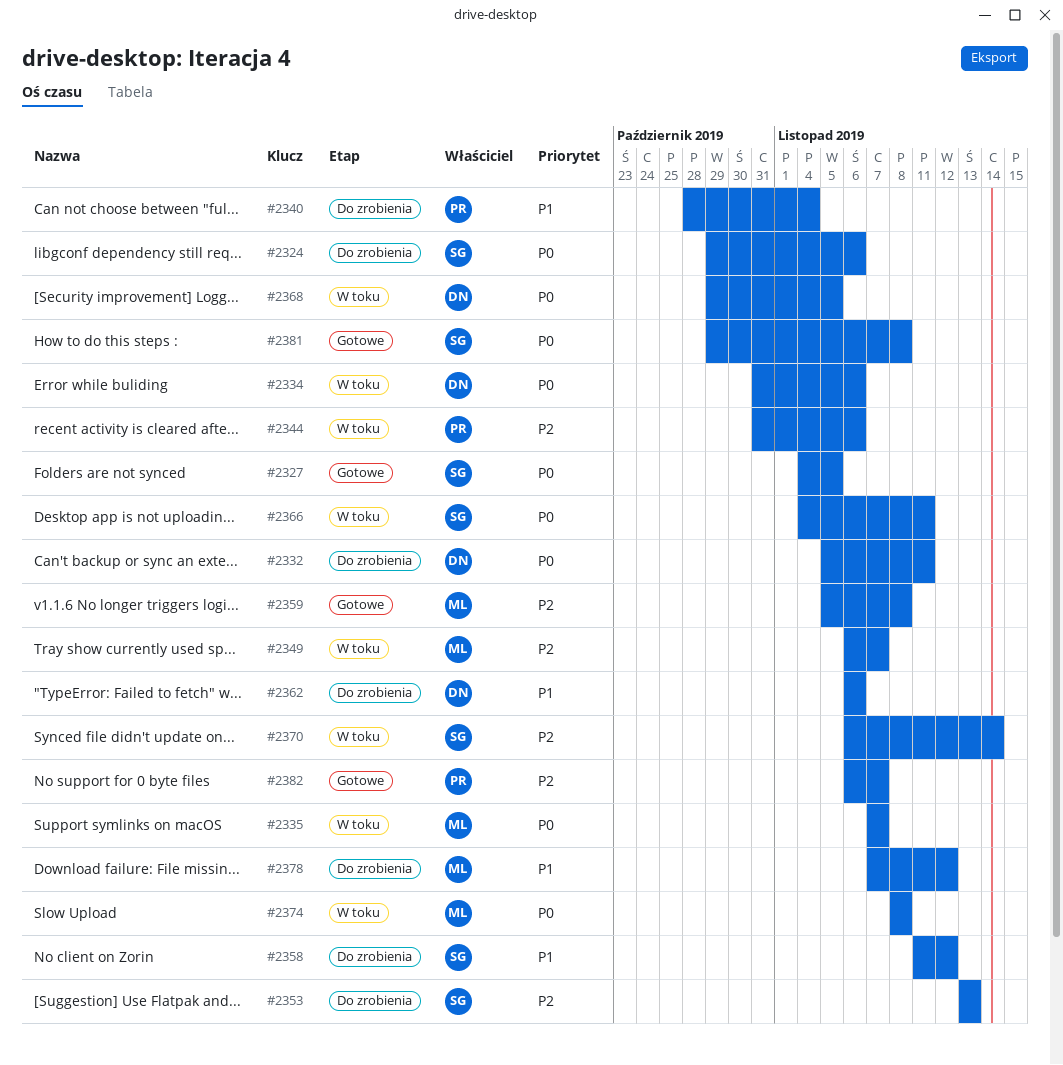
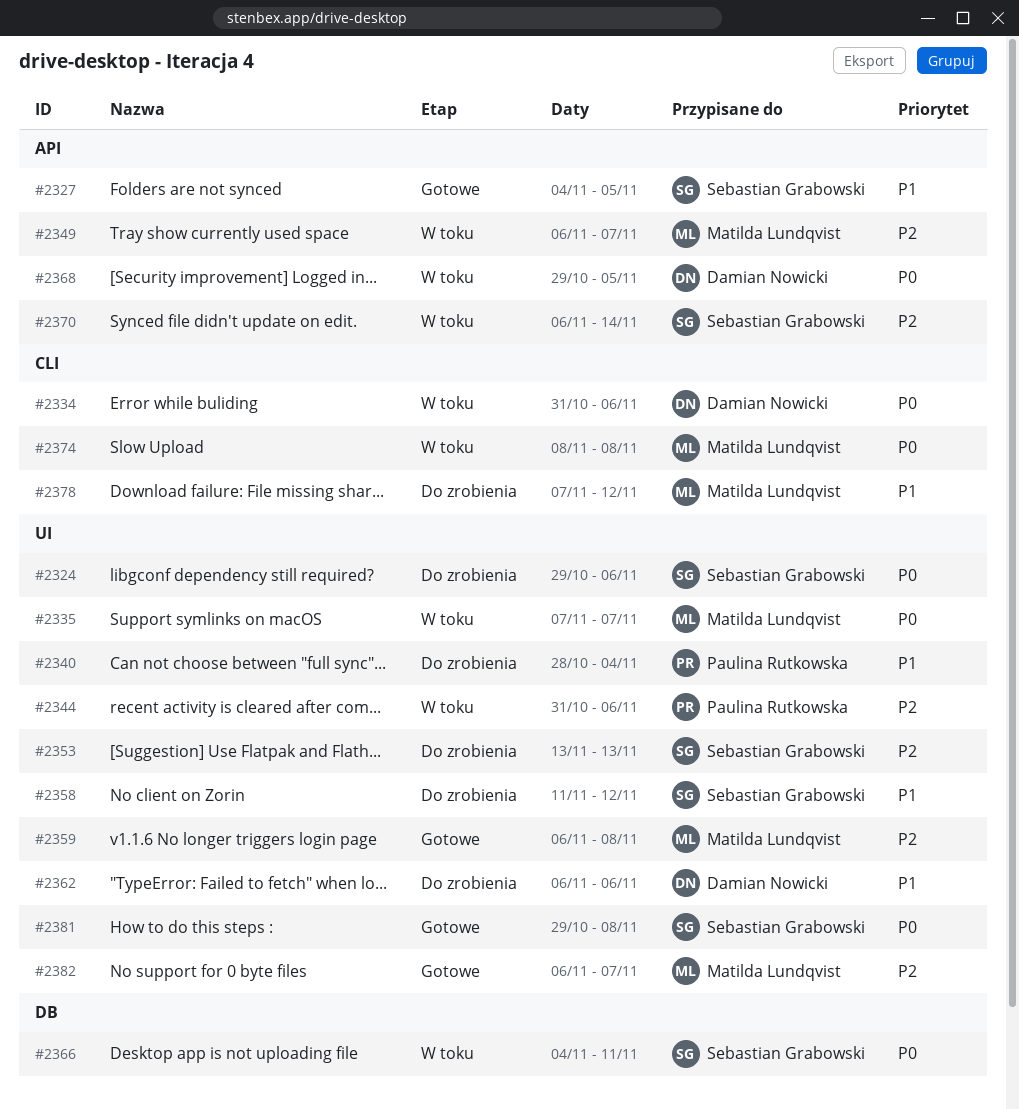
#2327, priority: P0 -> P1
#2332: present -> none
#2359, start: Nov 5 -> Nov 6
#2382, owner: Paulina Rutkowska -> Matilda Lundqvist

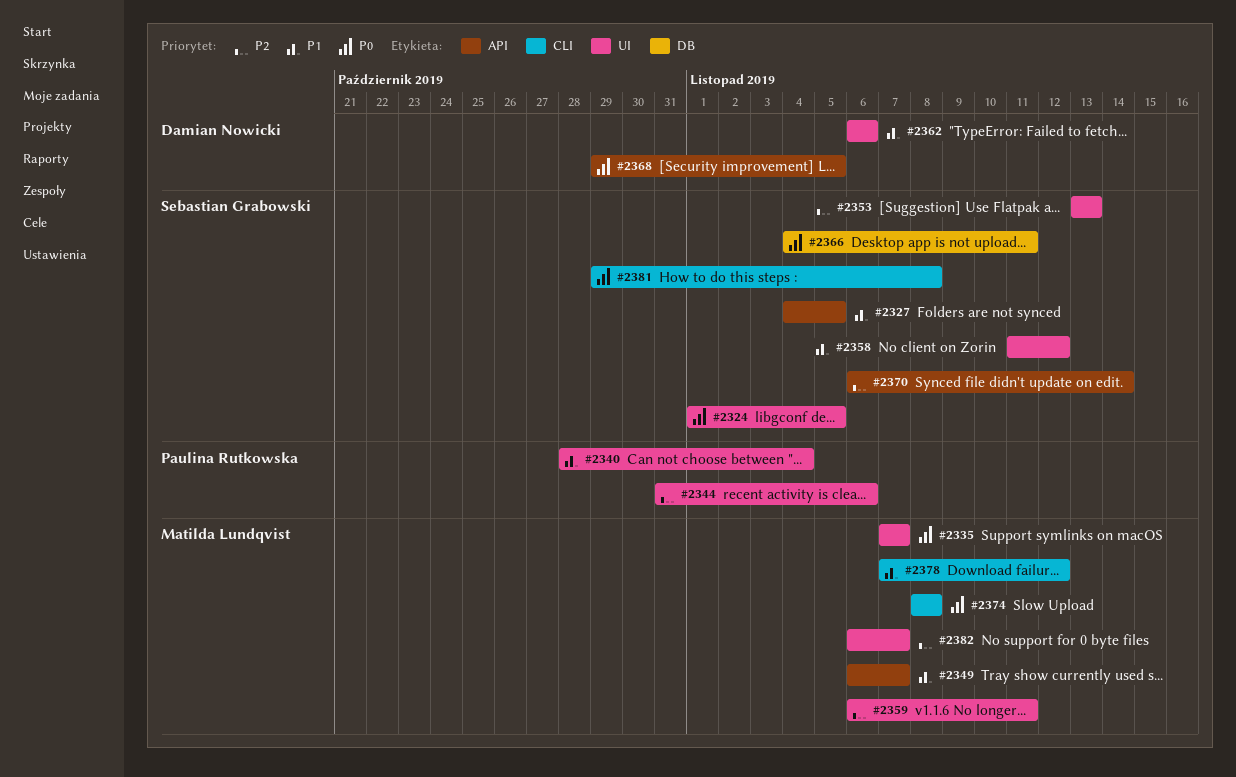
#2324, start: Oct 29 -> Nov 1
#2324, due: Nov 6 -> Nov 5
#2334: present -> none
#2349, priority: P2 -> P1
#2359, due: Nov 8 -> Nov 11
#2381, label: UI -> CLI

